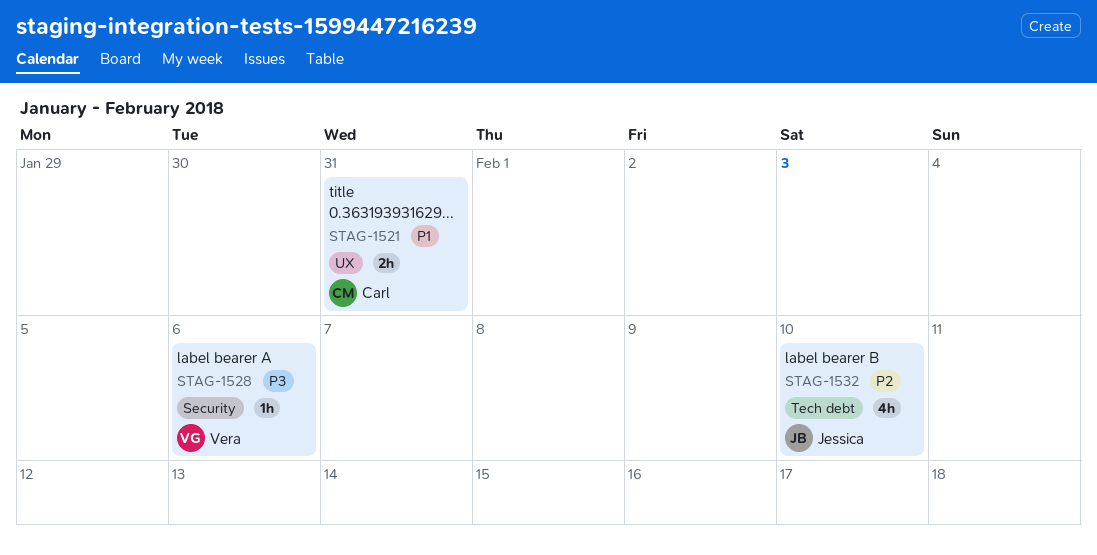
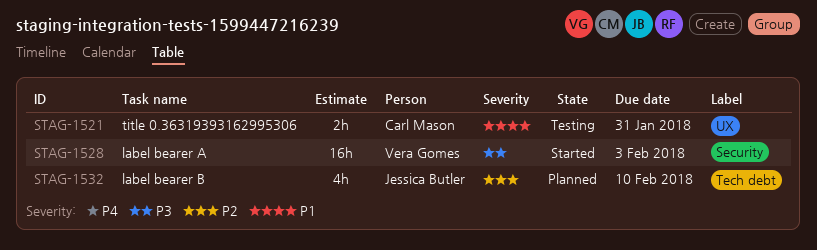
STAG-1528, estimate: 1h -> 16h
STAG-1528, due: Feb 6 -> Feb 3

